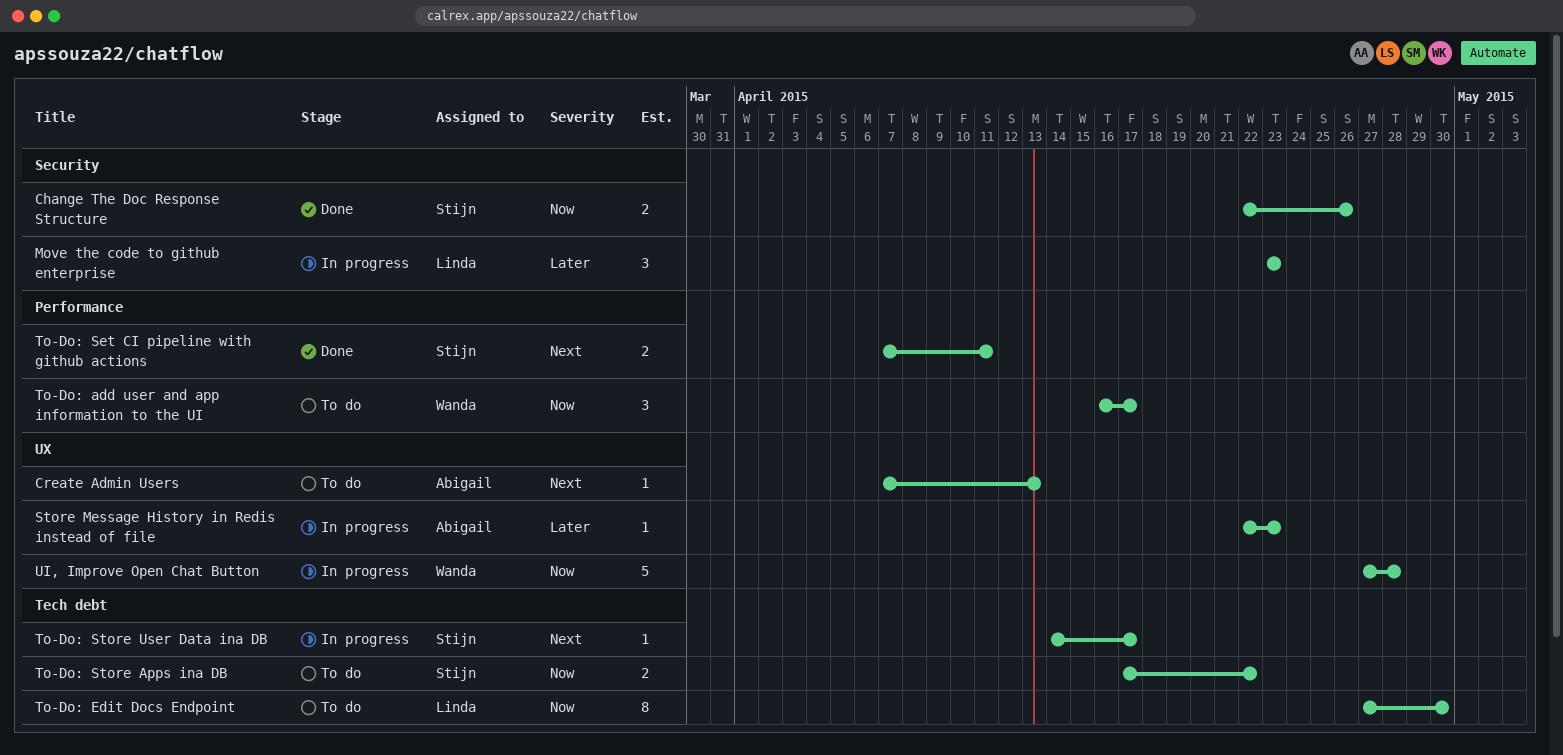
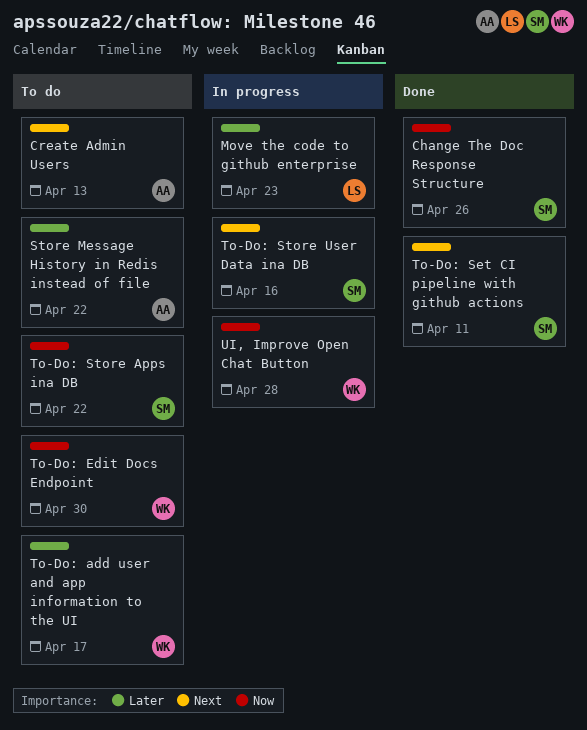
Store Message History in Redis instead of file, status: In progress -> To do
Store Message History in Redis instead of file, due: Apr 23 -> Apr 22
To-Do: add user and app information to the UI, priority: Now -> Later
To-Do: Edit Docs Endpoint, owner: Linda -> Wanda
To-Do: Store User Data ina DB, due: Apr 17 -> Apr 16

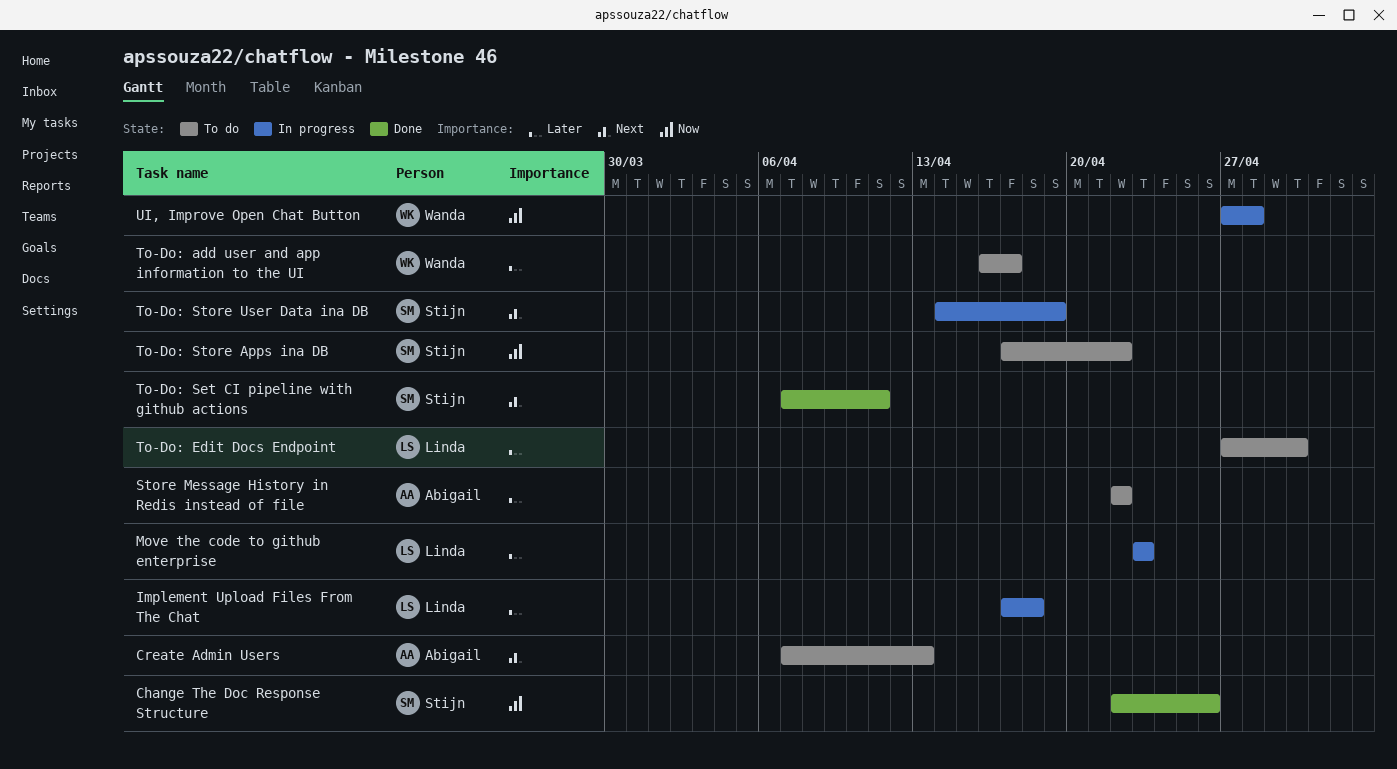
Implement Upload Files From The Chat: none -> present
To-Do: Edit Docs Endpoint, owner: Wanda -> Linda
To-Do: Edit Docs Endpoint, priority: Now -> Later
To-Do: Store User Data ina DB, due: Apr 16 -> Apr 19

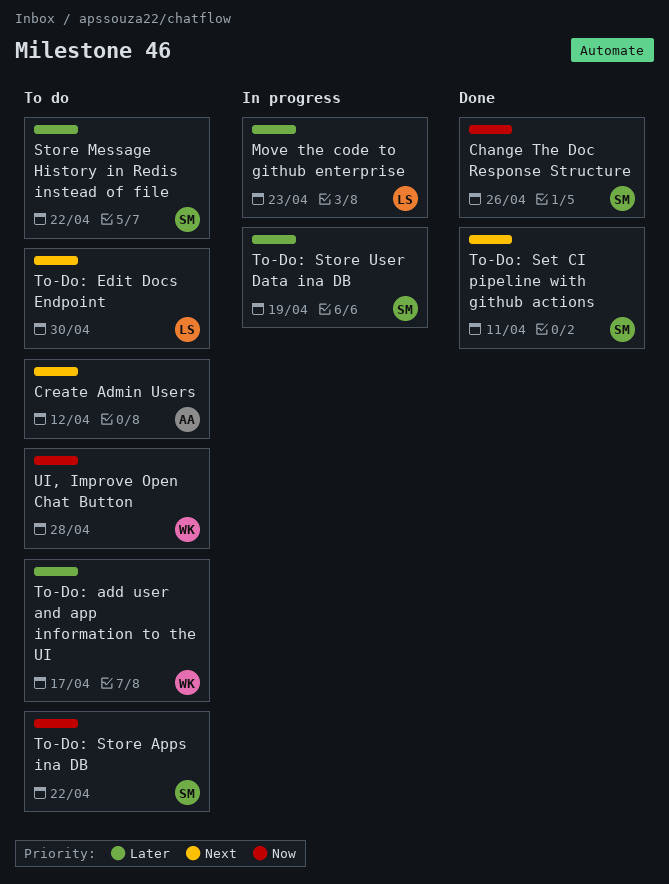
Create Admin Users, due: Apr 13 -> Apr 12
Implement Upload Files From The Chat: present -> none
Store Message History in Redis instead of file, owner: Abigail -> Stijn
To-Do: Edit Docs Endpoint, priority: Later -> Next
To-Do: Store User Data ina DB, priority: Next -> Later
UI, Improve Open Chat Button, status: In progress -> To do

